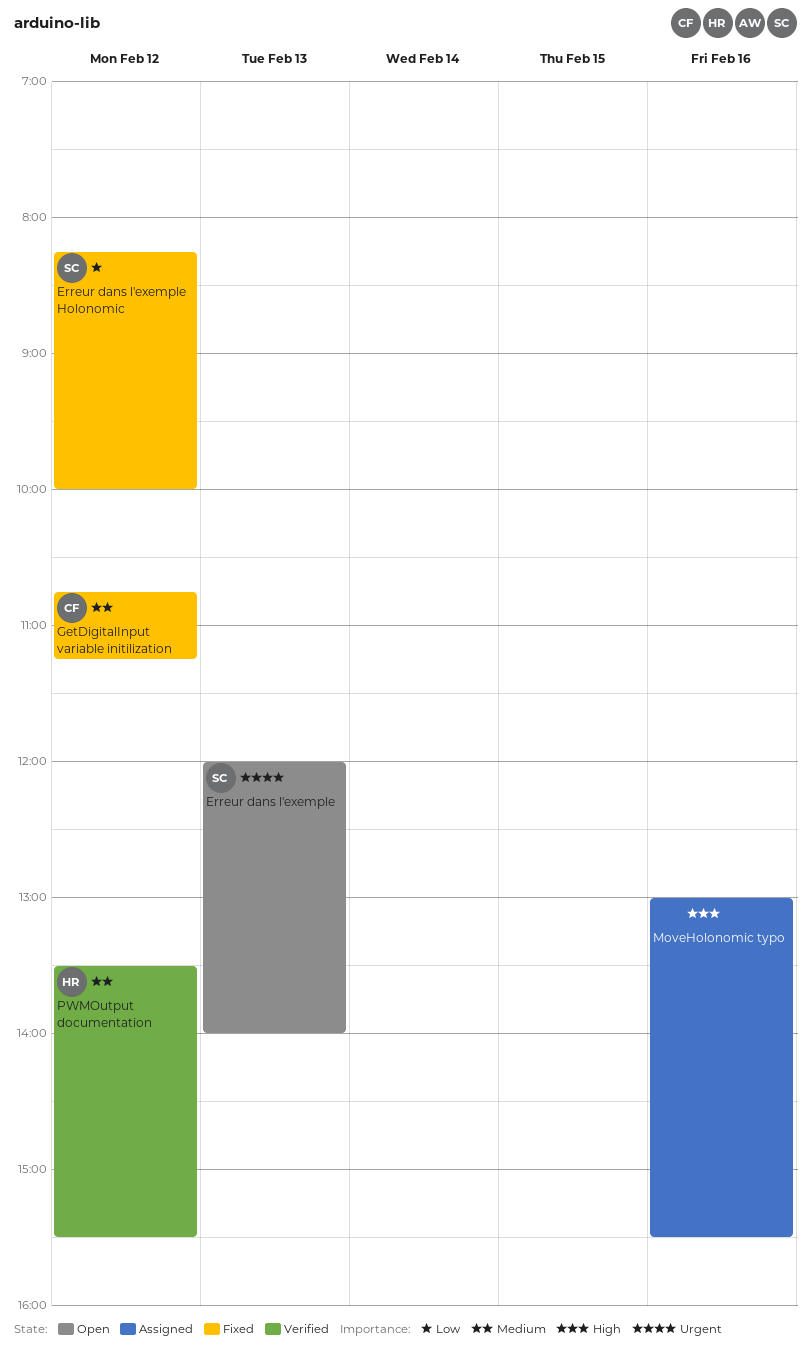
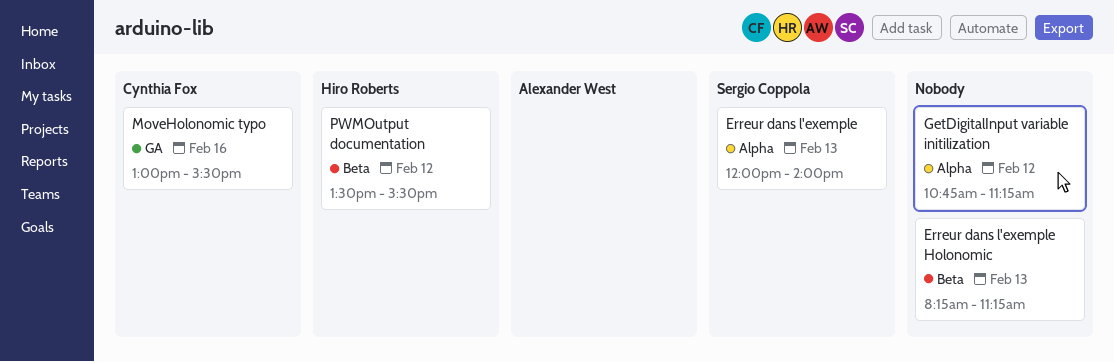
Erreur dans l'exemple Holonomic, owner: Sergio Coppola -> none
Erreur dans l'exemple Holonomic, day: Feb 12 -> Feb 13
Erreur dans l'exemple Holonomic, ends: 10:00 -> 11:15
GetDigitalInput variable initilization, owner: Cynthia Fox -> none
MoveHolonomic typo, owner: none -> Cynthia Fox

